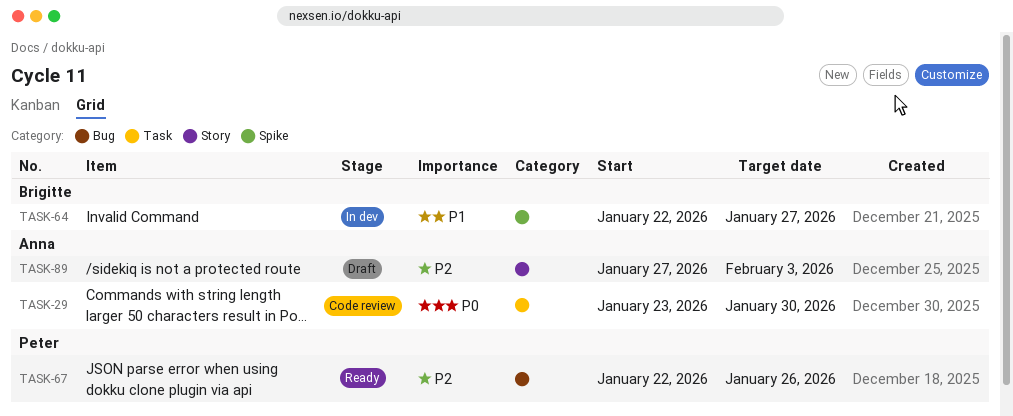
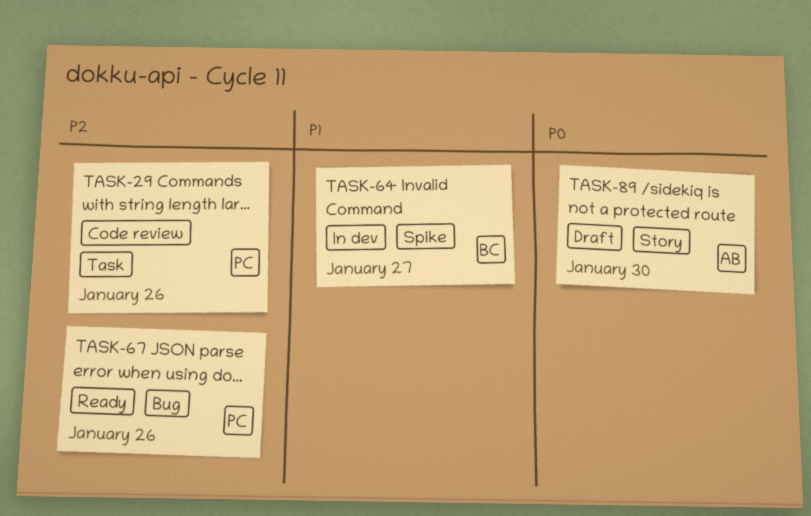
TASK-29, owner: Anna -> Peter
TASK-29, priority: P0 -> P2
TASK-29, due: Jan 30 -> Jan 26
TASK-89, priority: P2 -> P0
TASK-89, due: Feb 3 -> Jan 30

